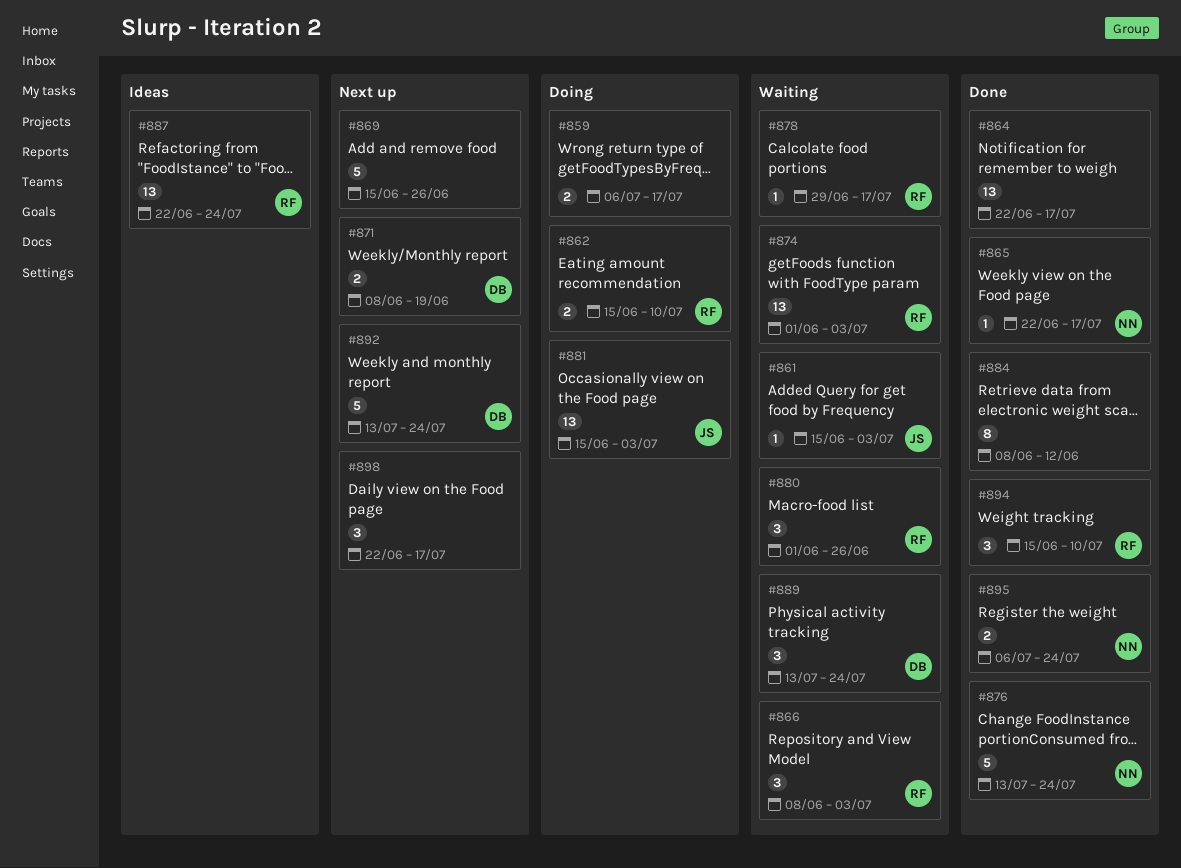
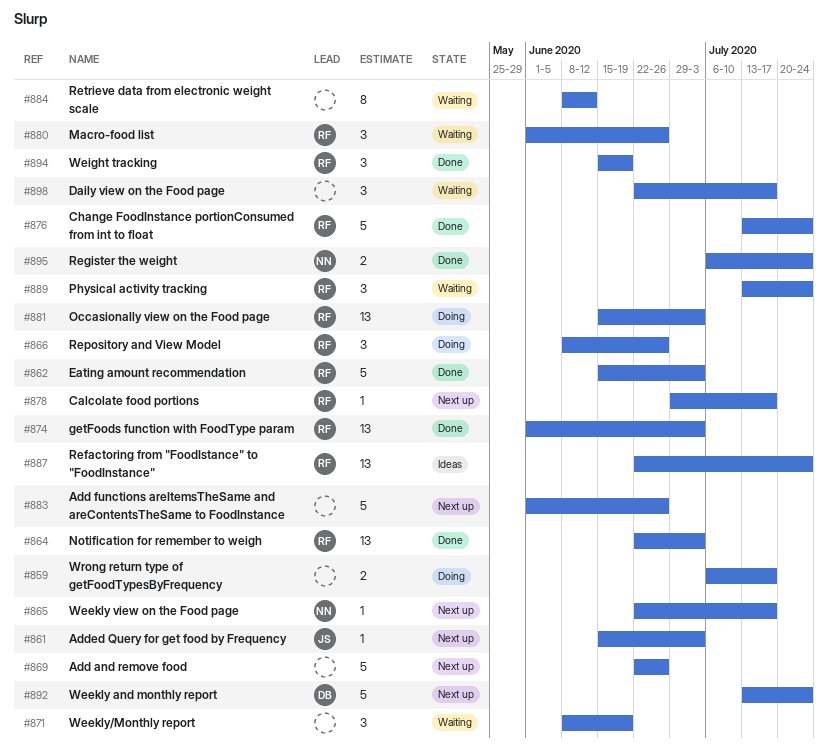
#861, status: Waiting -> Next up
#862, status: Doing -> Done
#862, estimate: 2 -> 5
#862, due: Jul 10 -> Jul 3
#864, owner: none -> RF
#864, due: Jul 17 -> Jul 3
#865, status: Done -> Next up
#866, status: Waiting -> Doing
#866, due: Jul 3 -> Jun 26
#869, start: Jun 15 -> Jun 22
#871, status: Next up -> Waiting
#871, owner: DB -> none
#871, estimate: 2 -> 3
#874, status: Waiting -> Done
#876, owner: NN -> RF
#878, status: Waiting -> Next up
#881, owner: JS -> RF
#883: none -> present
#884, status: Done -> Waiting
#889, owner: DB -> RF
#894, due: Jul 10 -> Jun 19
#898, status: Next up -> Waiting

